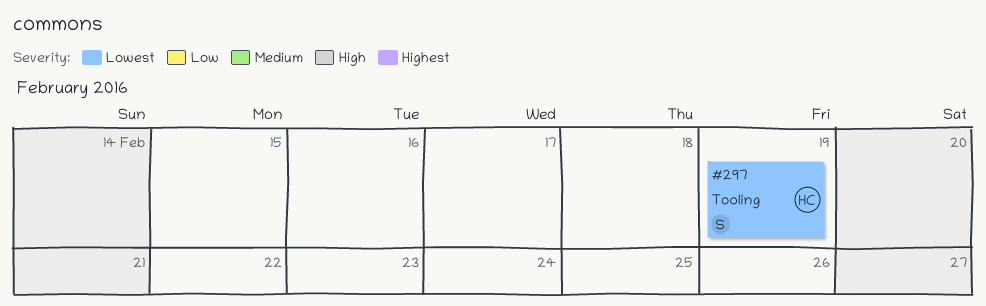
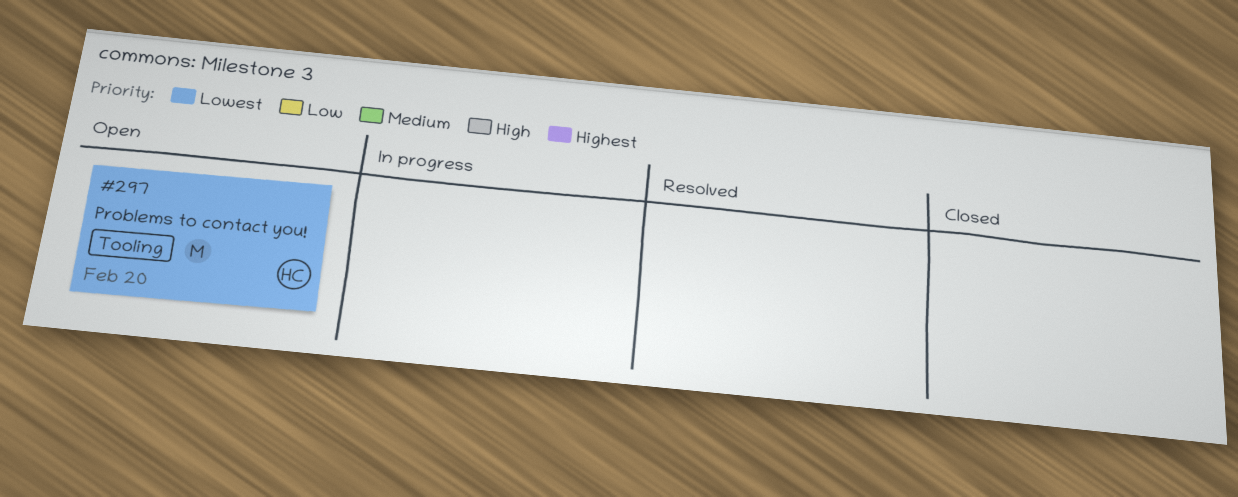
#297, estimate: S -> M
#297, due: Feb 19 -> Feb 20

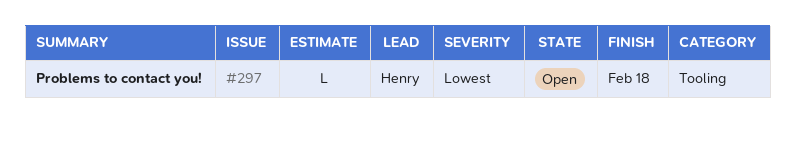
#297, estimate: M -> L
#297, due: Feb 20 -> Feb 18

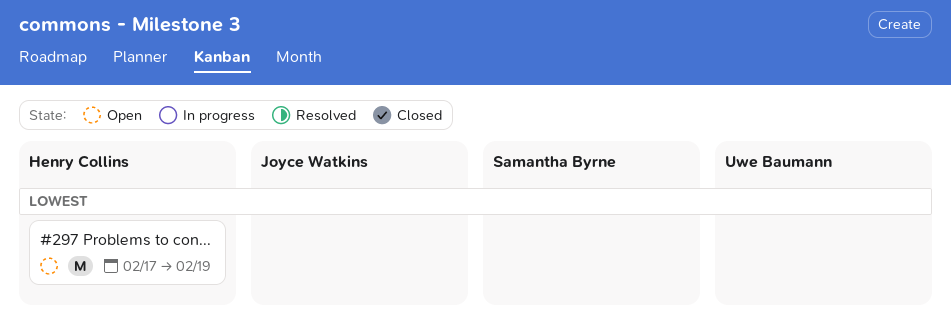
#297, estimate: L -> M
#297, due: Feb 18 -> Feb 19

